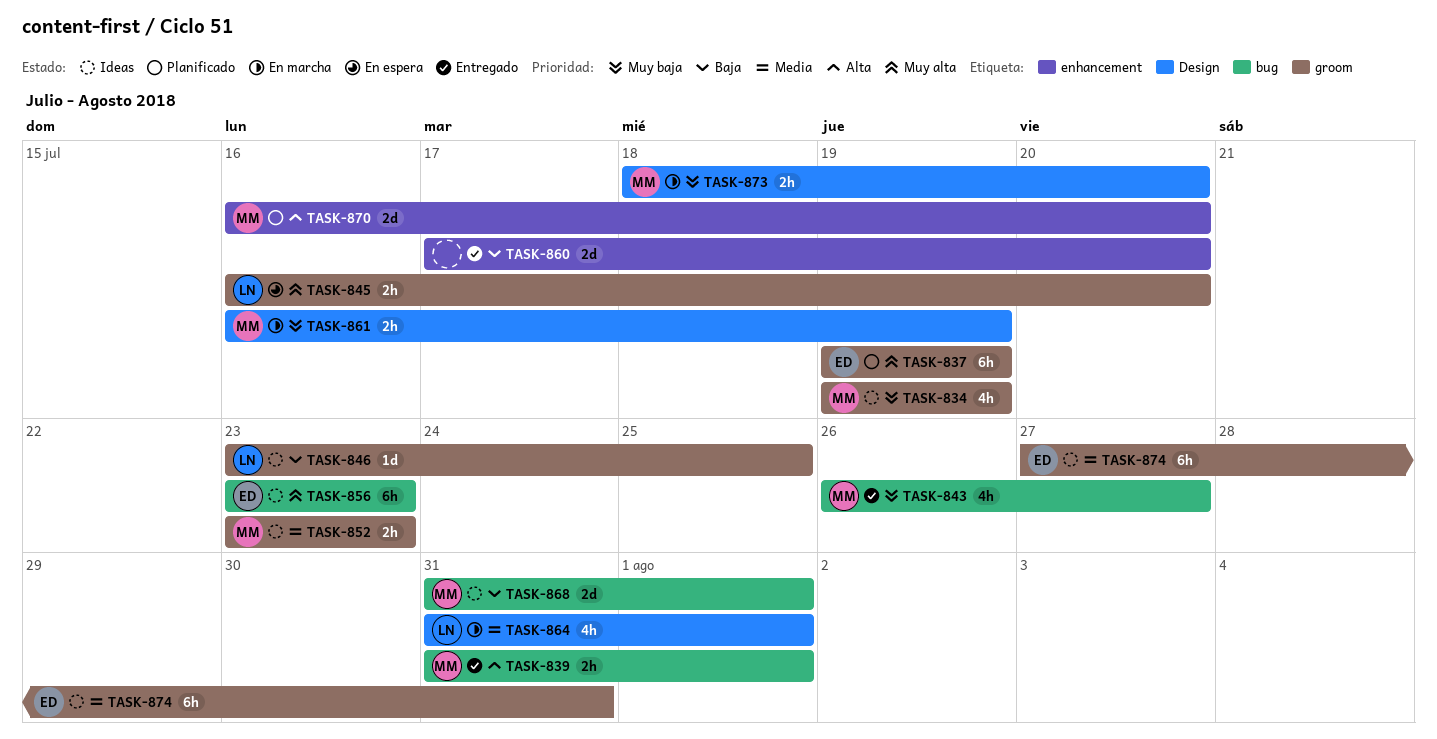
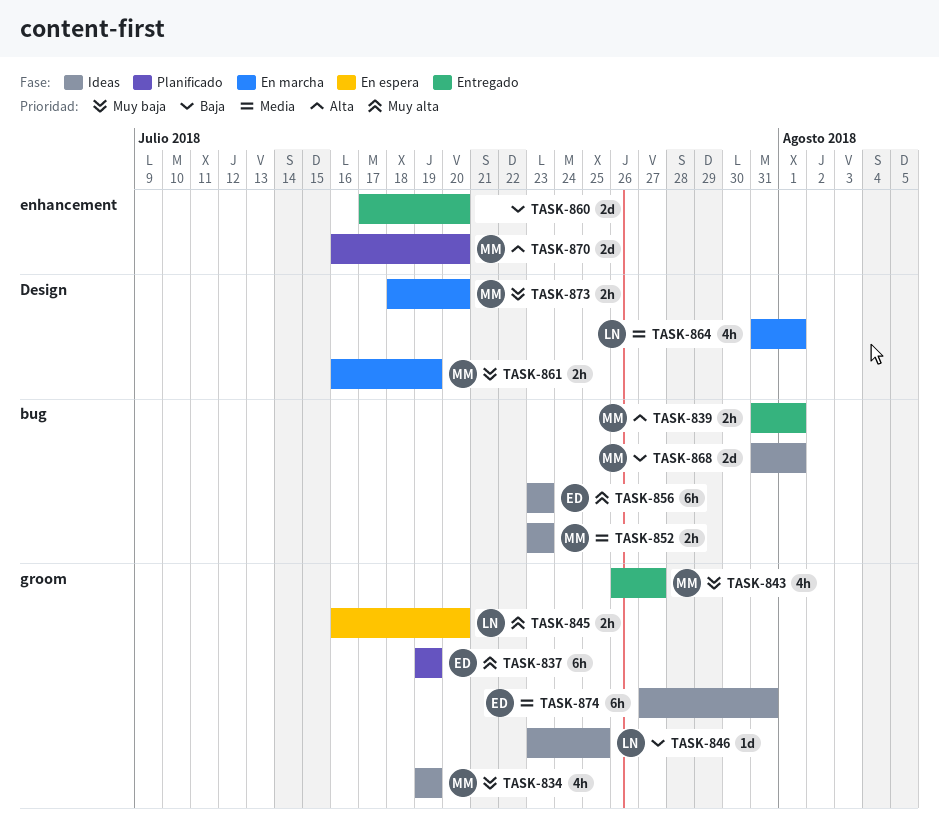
TASK-843, label: bug -> groom
TASK-852, label: groom -> bug

